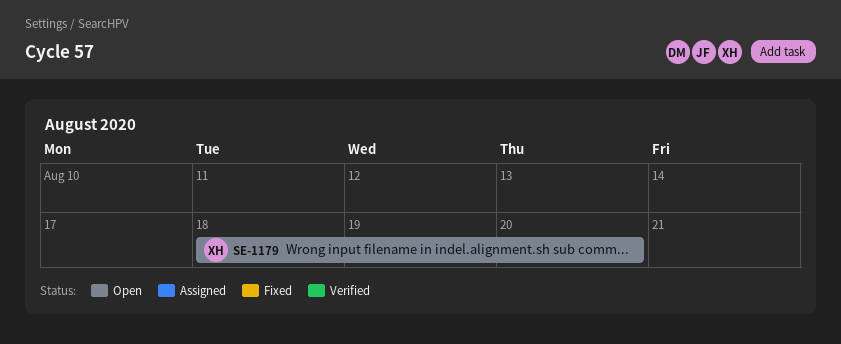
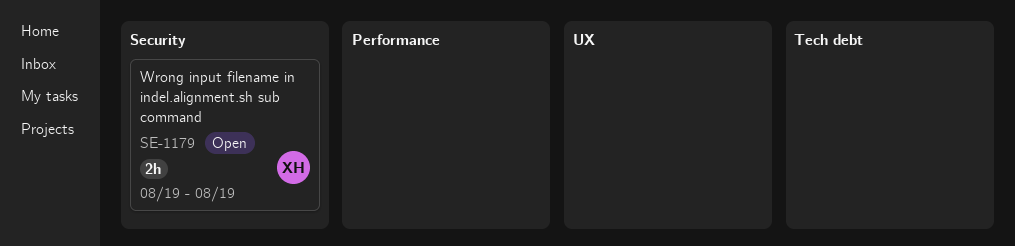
SE-1179, start: Aug 18 -> Aug 19
SE-1179, due: Aug 20 -> Aug 19

